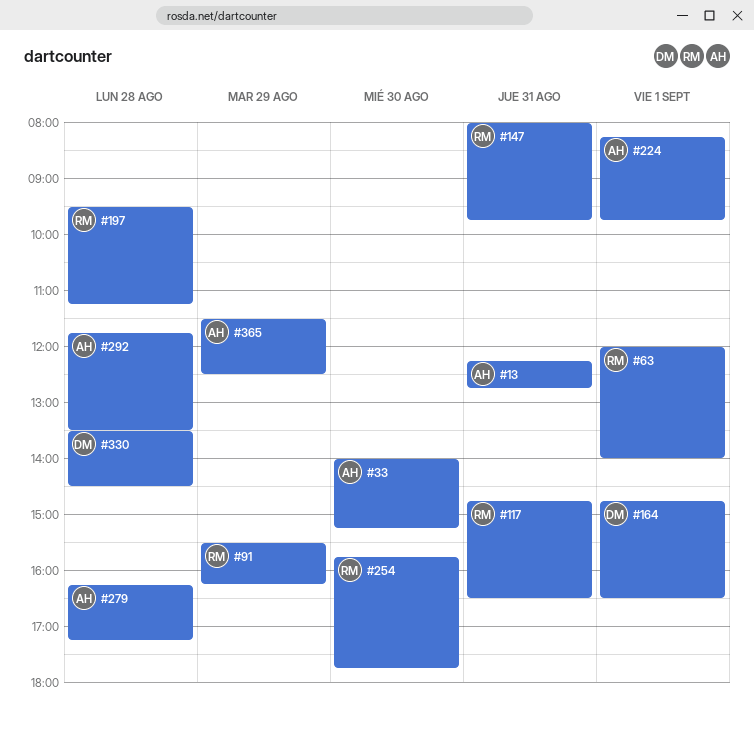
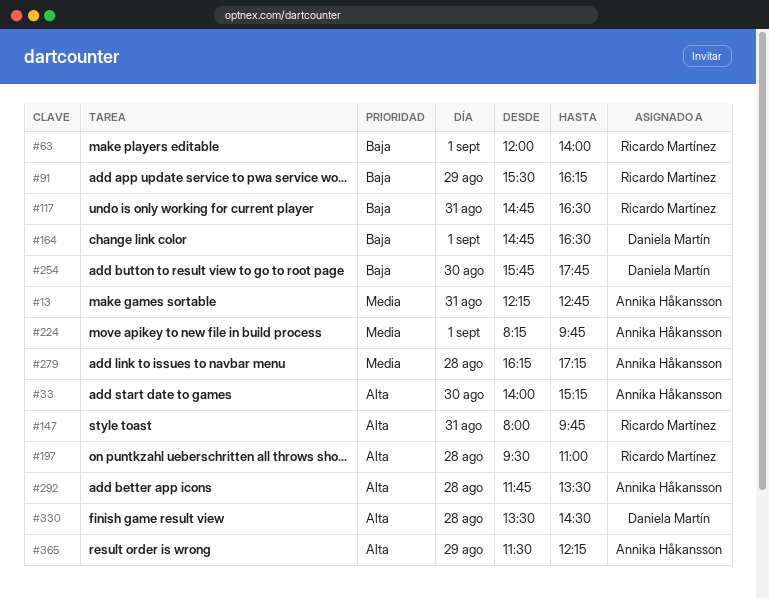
#197, ends: 11:15 -> 11:00
#254, owner: Ricardo Martínez -> Daniela Martín
#365, ends: 12:30 -> 12:15

